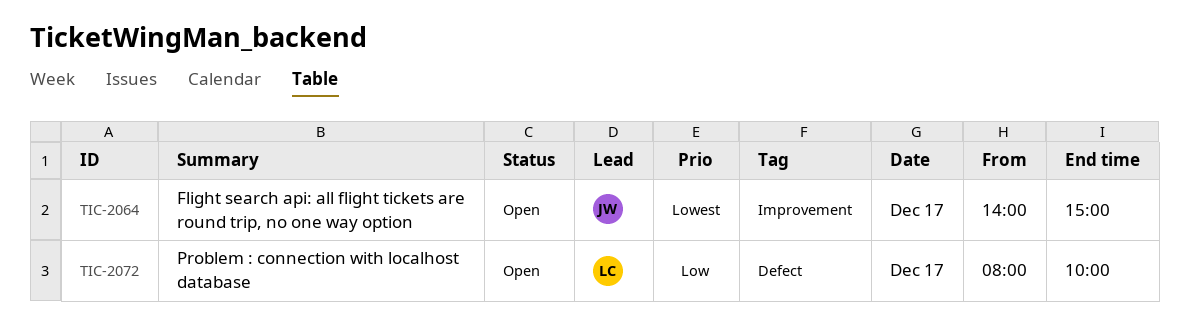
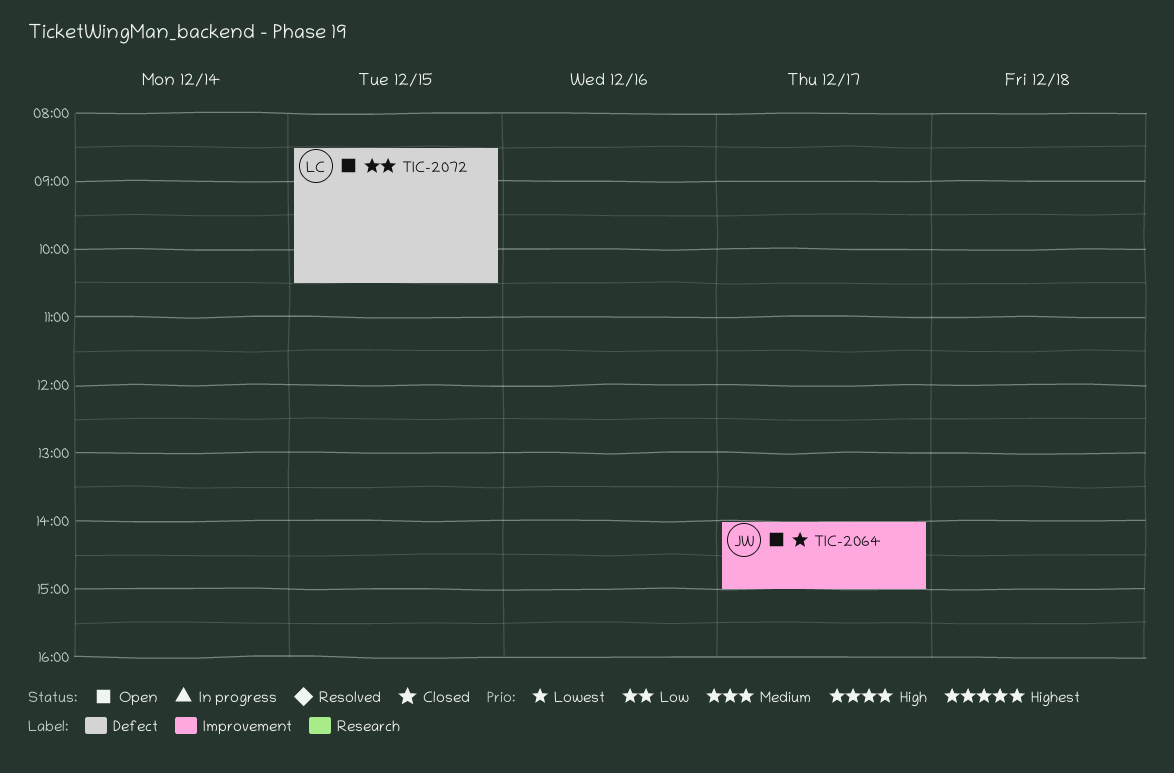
TIC-2072, day: Dec 17 -> Dec 15
TIC-2072, begins: 08:00 -> 08:30
TIC-2072, ends: 10:00 -> 10:30

